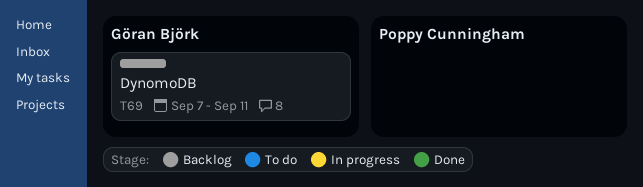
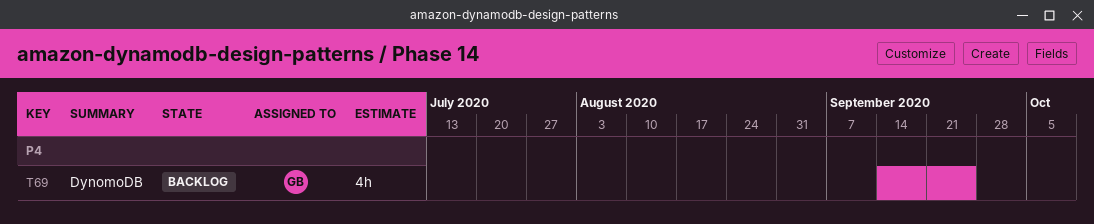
T69, start: Sep 7 -> Sep 14
T69, due: Sep 11 -> Sep 25

